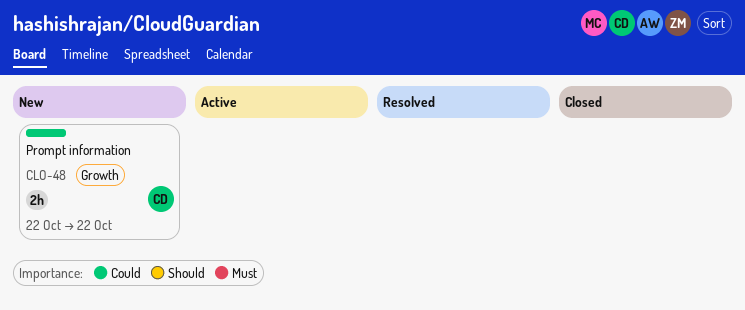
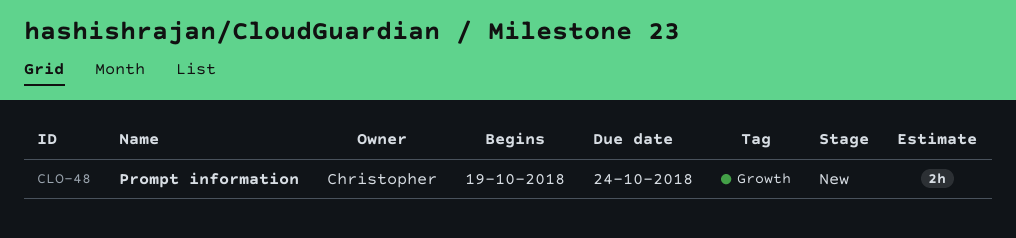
CLO-48, start: Oct 22 -> Oct 19
CLO-48, due: Oct 22 -> Oct 24

